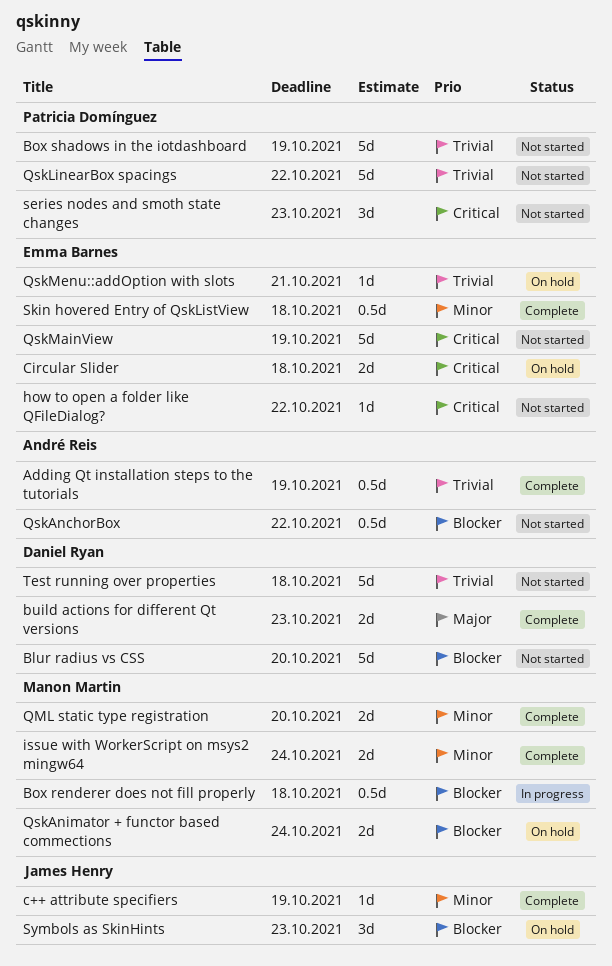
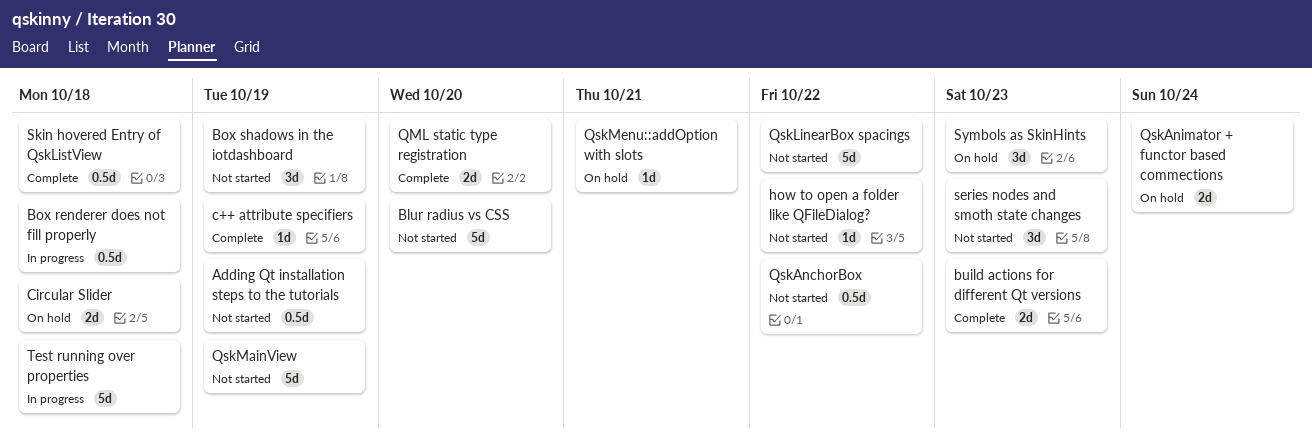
Adding Qt installation steps to the tutorials, status: Complete -> Not started
Box shadows in the iotdashboard, estimate: 5d -> 3d
issue with WorkerScript on msys2 mingw64: present -> none
Test running over properties, status: Not started -> In progress

